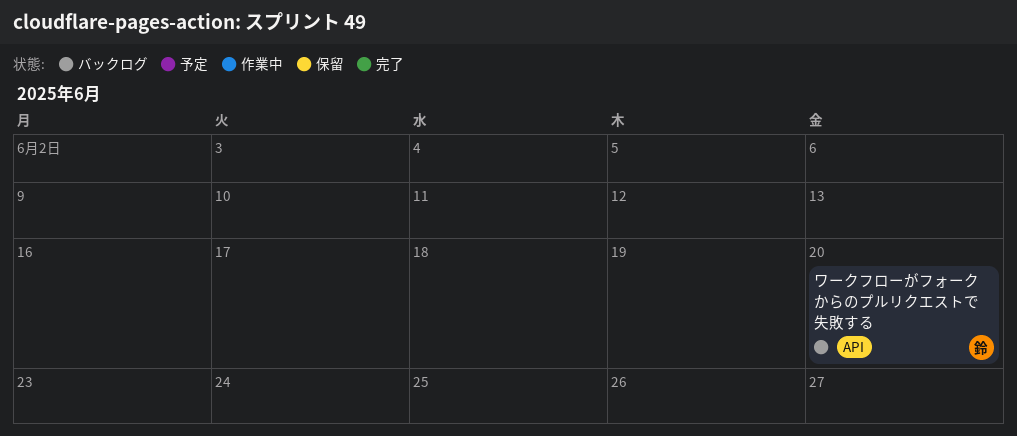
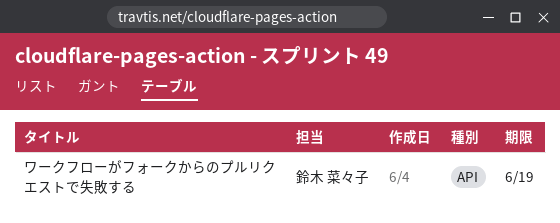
ワークフローがフォークからのプルリクエストで失敗する, due: Jun 20 -> Jun 19

